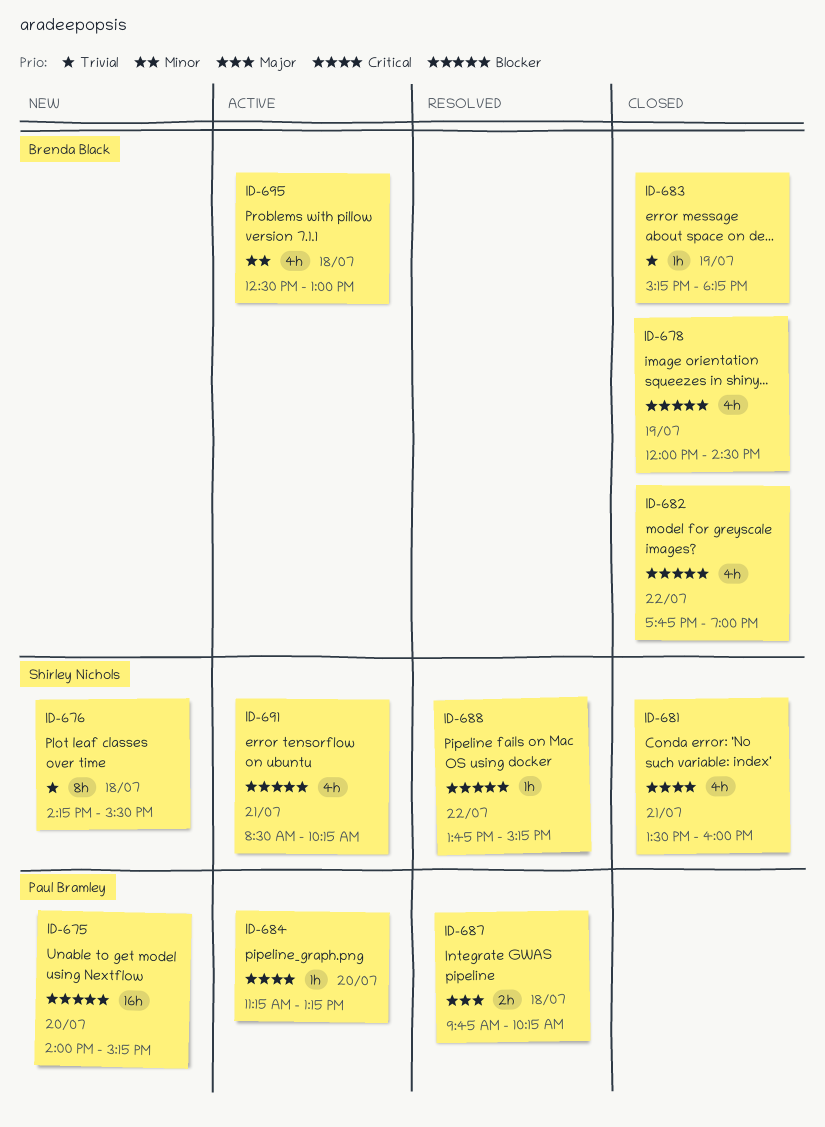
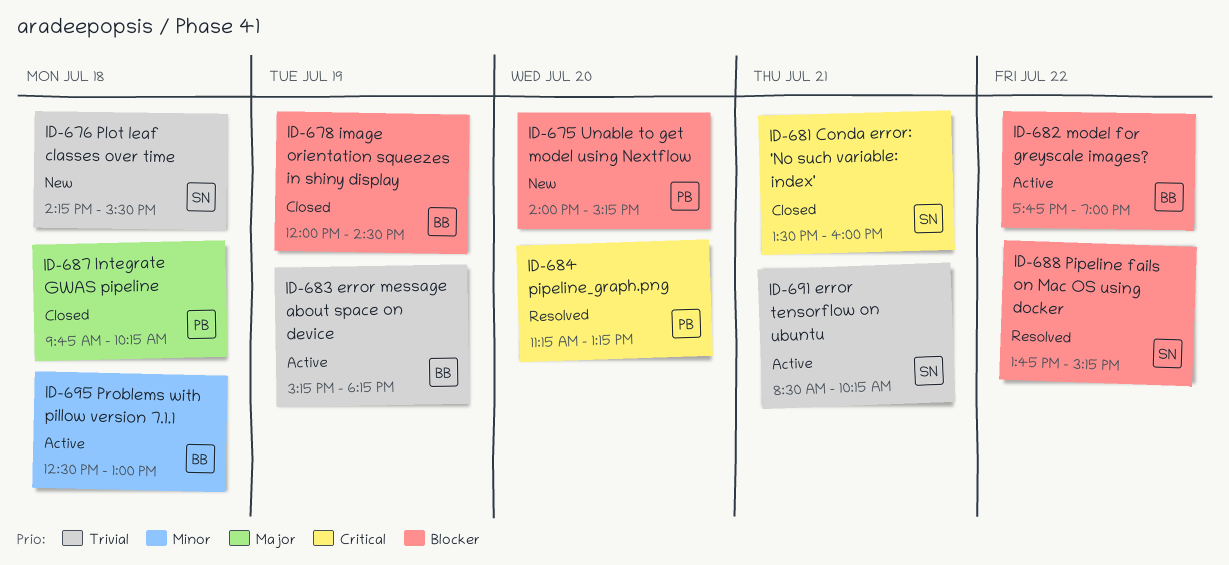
ID-682, status: Closed -> Active
ID-683, status: Closed -> Active
ID-684, status: Active -> Resolved
ID-687, status: Resolved -> Closed
ID-691, priority: Blocker -> Trivial

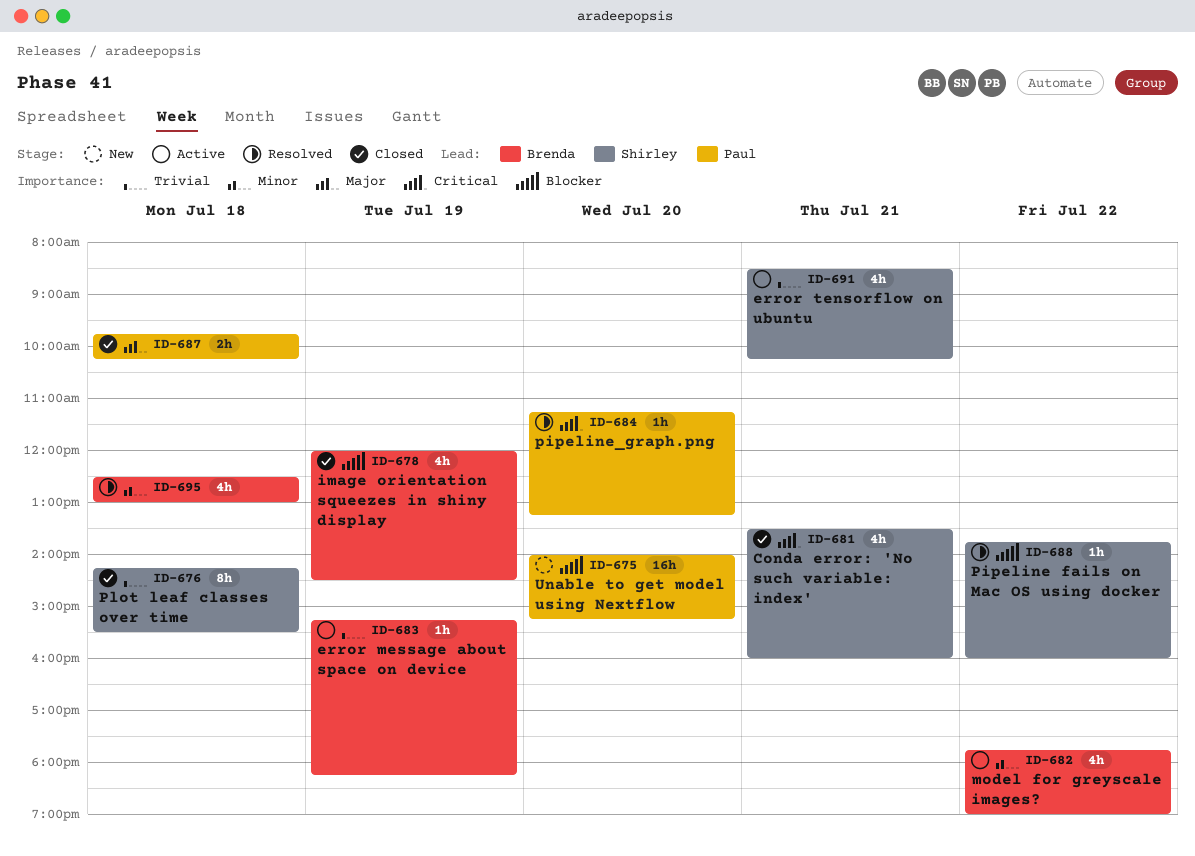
ID-676, status: New -> Closed
ID-682, priority: Blocker -> Minor
ID-688, ends: 15:15 -> 16:00
ID-695, status: Active -> Resolved

